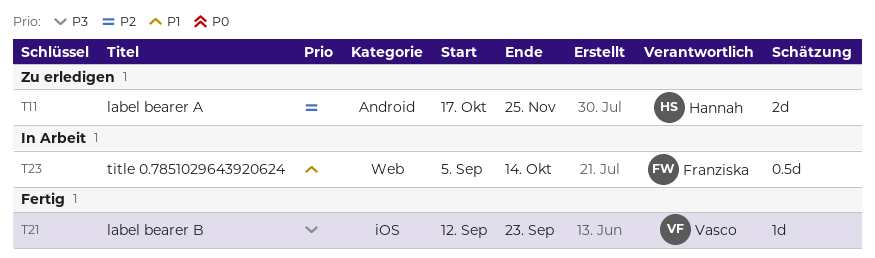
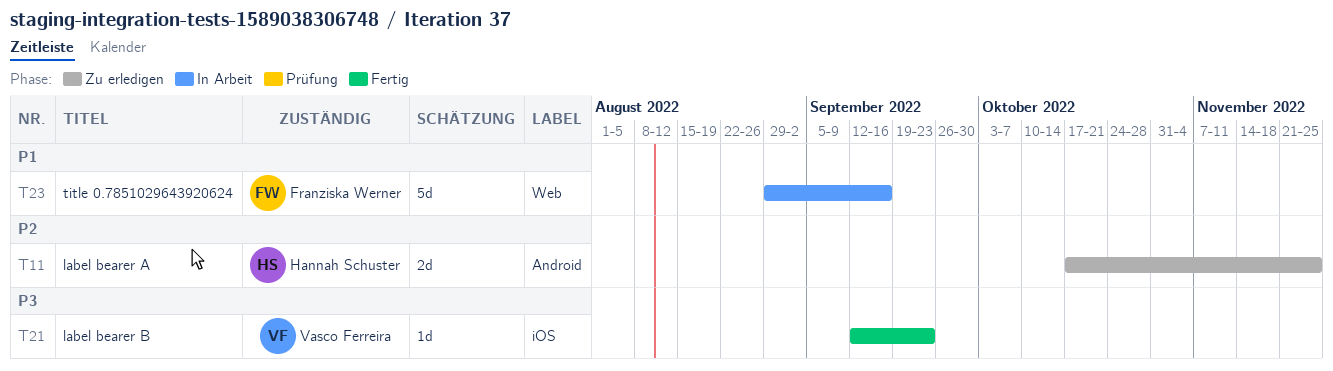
T23, estimate: 0.5d -> 5d
T23, start: Sep 5 -> Aug 29
T23, due: Oct 14 -> Sep 16

